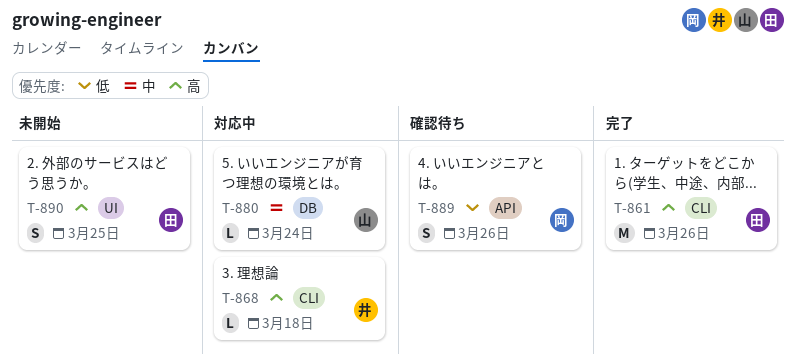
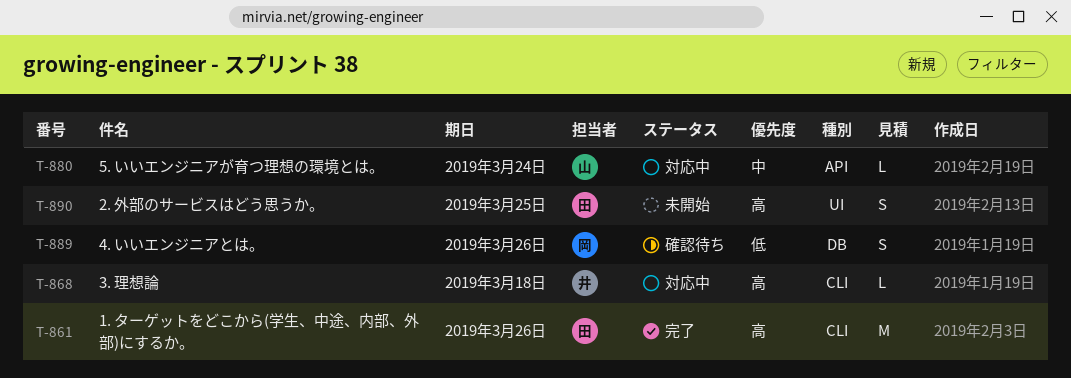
T-880, label: DB -> API
T-889, label: API -> DB

